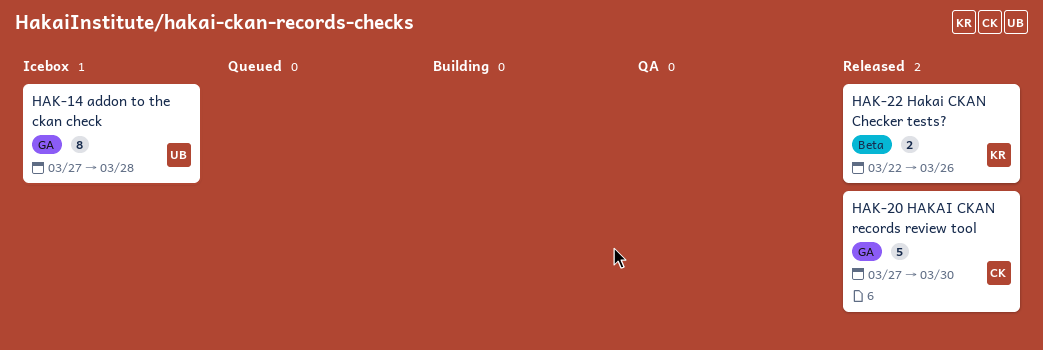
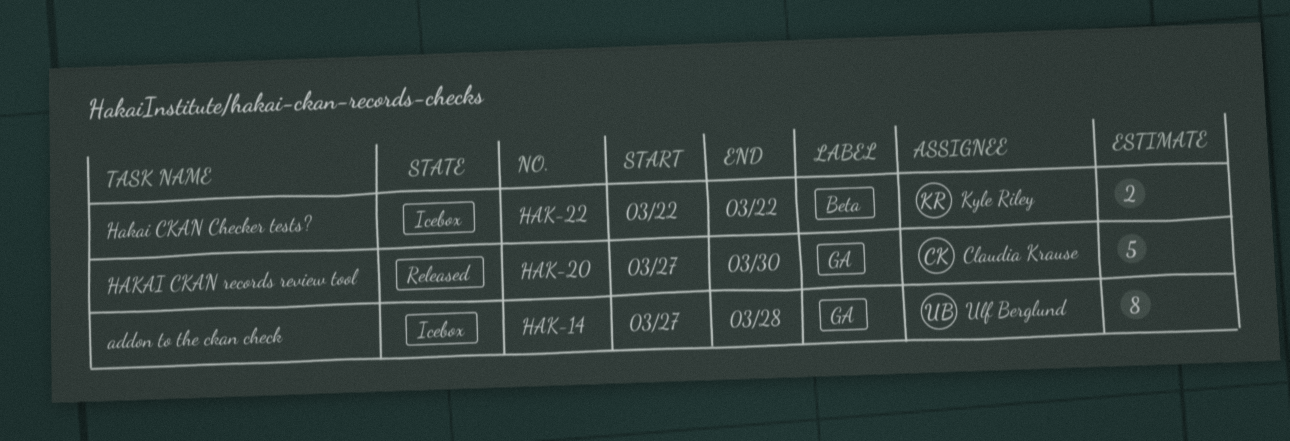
HAK-22, status: Released -> Icebox
HAK-22, due: Mar 26 -> Mar 22

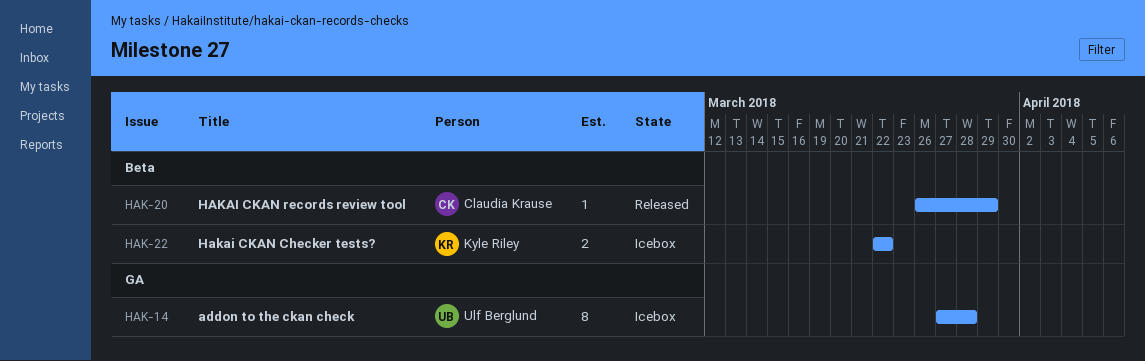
HAK-20, label: GA -> Beta
HAK-20, estimate: 5 -> 1
HAK-20, start: Mar 27 -> Mar 26
HAK-20, due: Mar 30 -> Mar 29

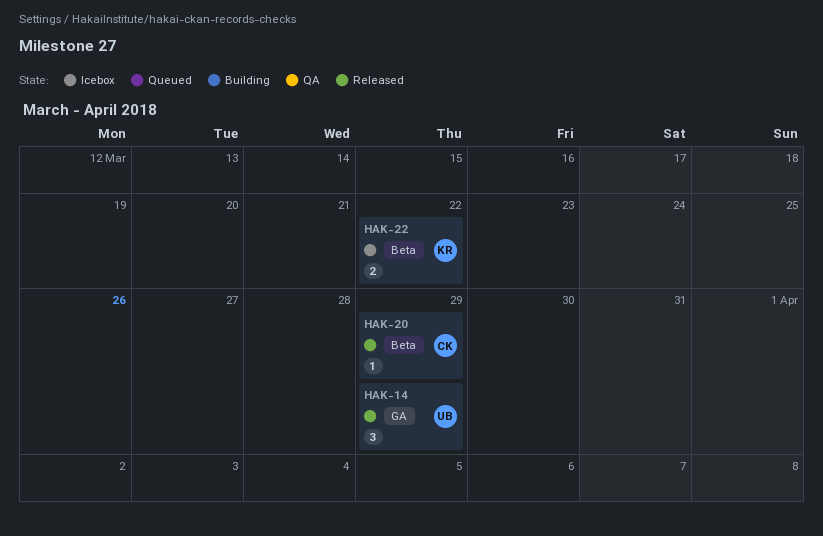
HAK-14, status: Icebox -> Released
HAK-14, estimate: 8 -> 3
HAK-14, due: Mar 28 -> Mar 29

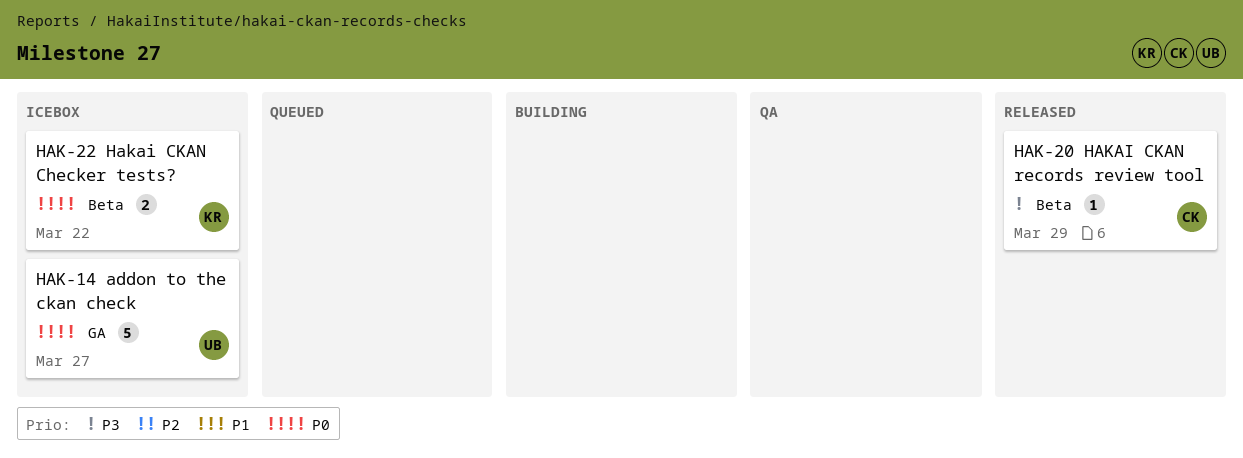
HAK-14, status: Released -> Icebox
HAK-14, estimate: 3 -> 5
HAK-14, due: Mar 29 -> Mar 27

